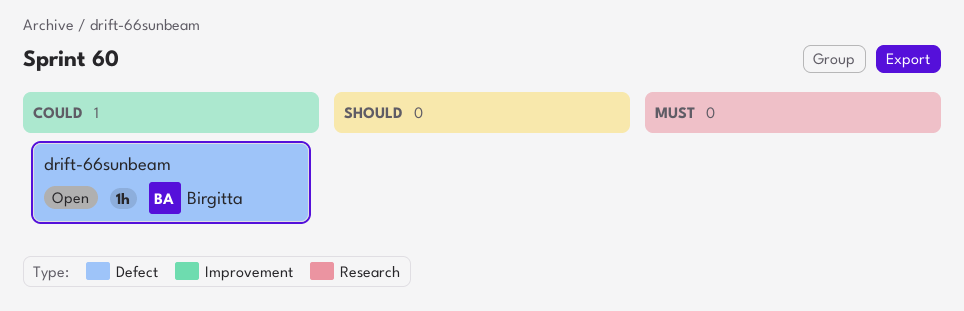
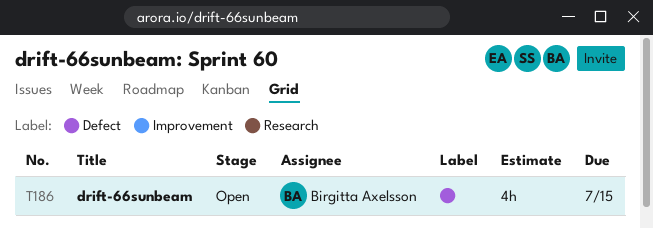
drift-66sunbeam, estimate: 1h -> 4h

